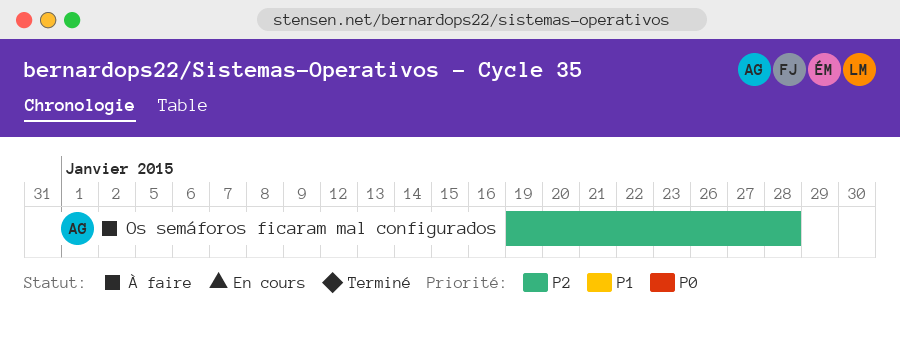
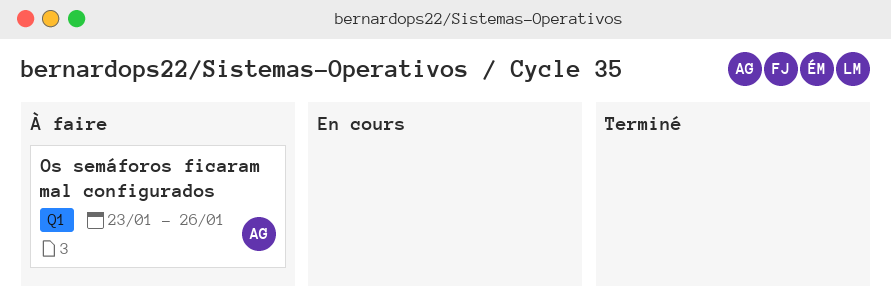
Os semáforos ficaram mal configurados, start: Jan 19 -> Jan 23
Os semáforos ficaram mal configurados, due: Jan 28 -> Jan 26

